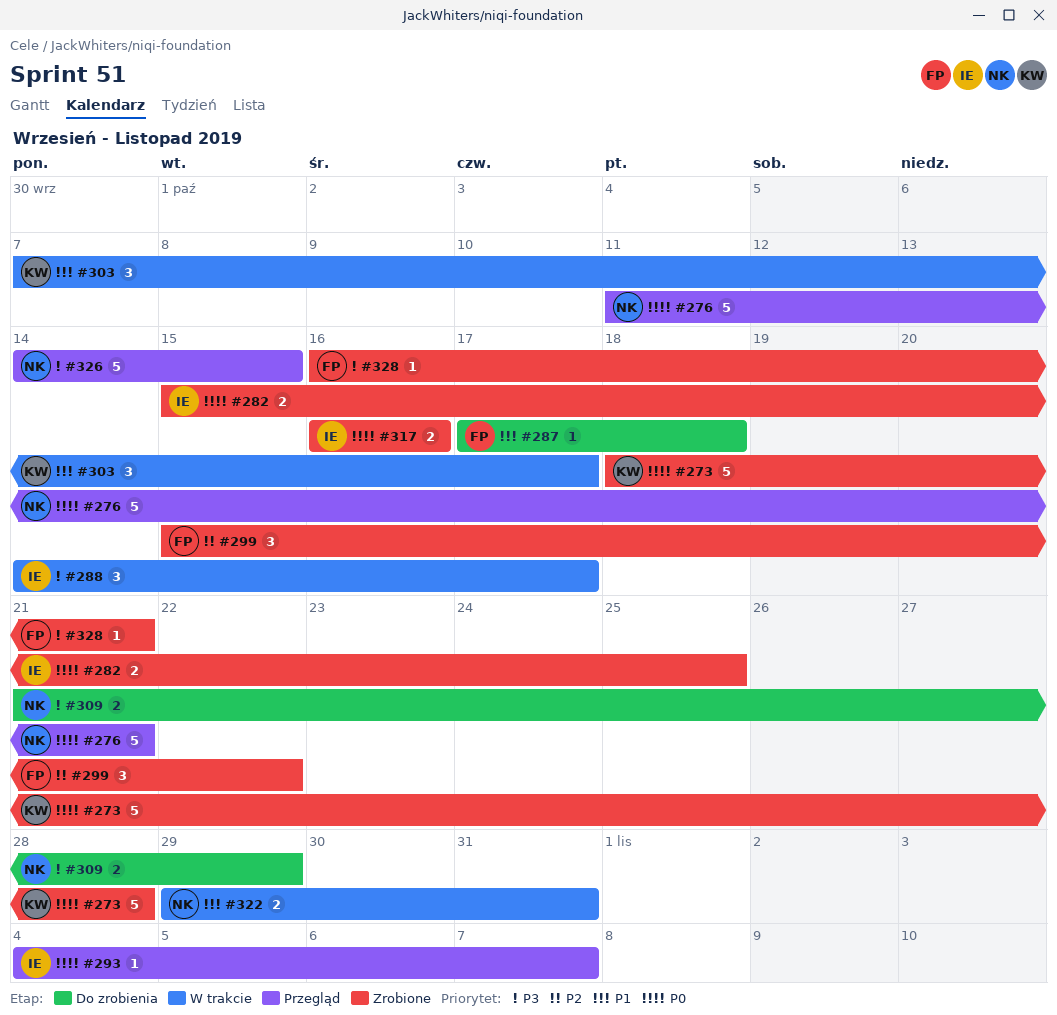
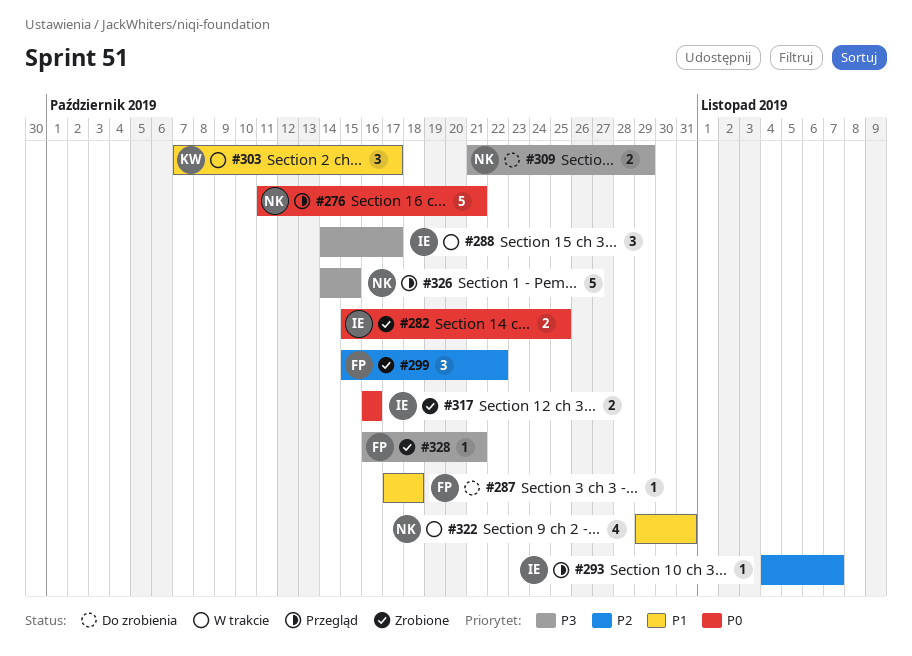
#273: present -> none
#293, priority: P0 -> P2
#322, estimate: 2 -> 4

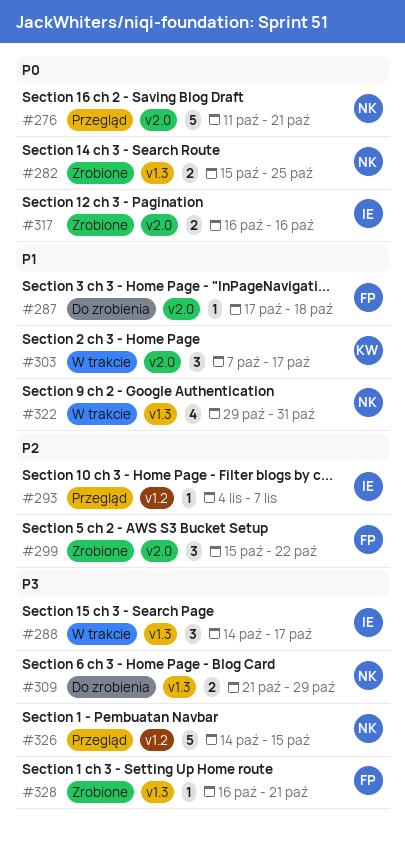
#282, owner: IE -> NK

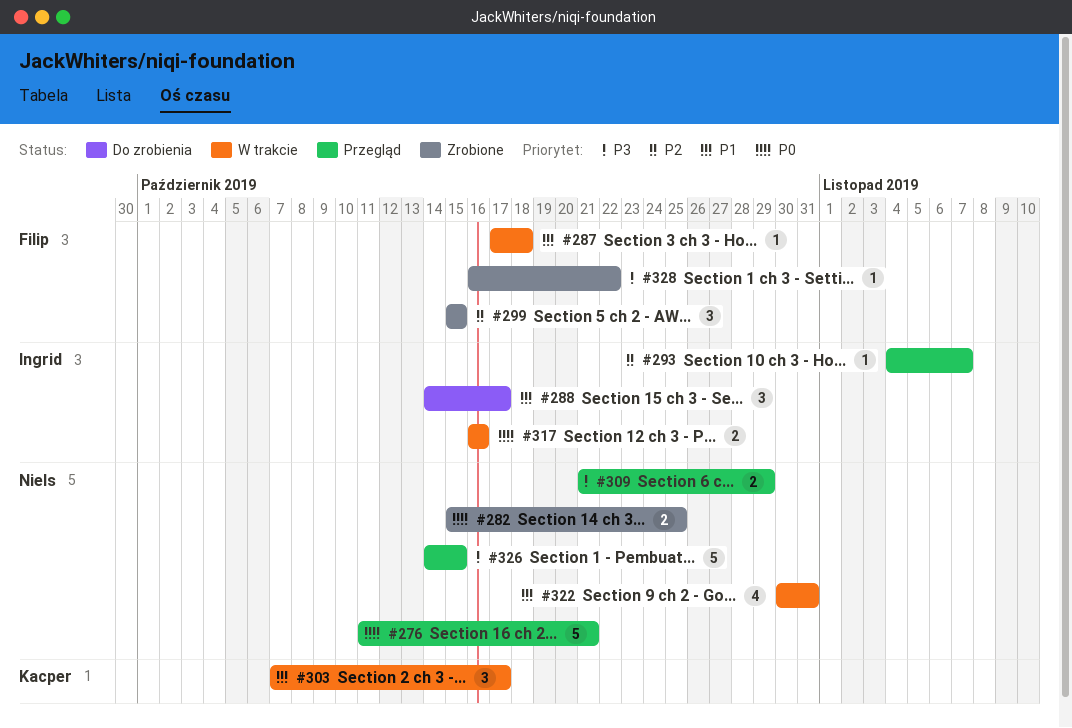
#287, status: Do zrobienia -> W trakcie
#288, status: W trakcie -> Do zrobienia
#288, priority: P3 -> P1
#299, due: Oct 22 -> Oct 15
#309, status: Do zrobienia -> Przegląd
#317, status: Zrobione -> W trakcie
#322, start: Oct 29 -> Oct 30
#328, due: Oct 21 -> Oct 22

